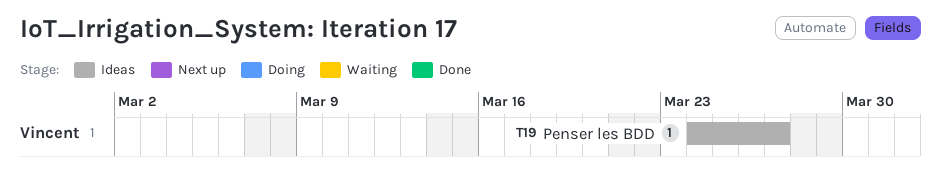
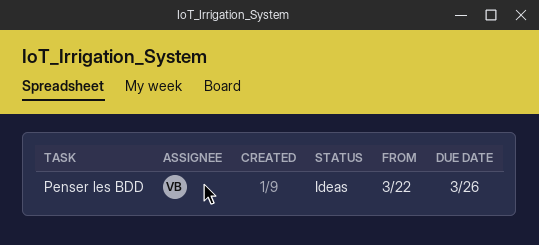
Penser les BDD, start: Mar 24 -> Mar 22
Penser les BDD, due: Mar 27 -> Mar 26

